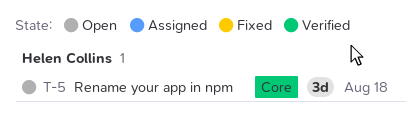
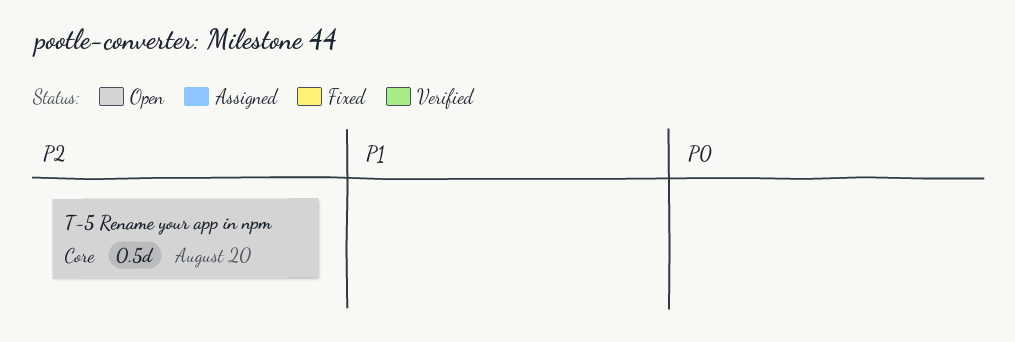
T-5, estimate: 3d -> 0.5d
T-5, due: Aug 18 -> Aug 20

